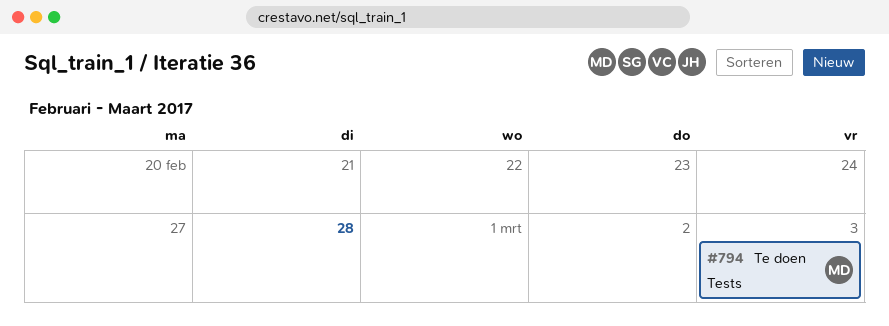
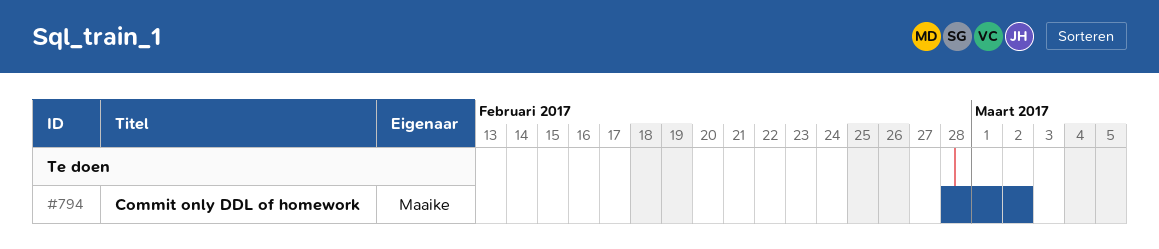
#794, due: Mar 3 -> Mar 2

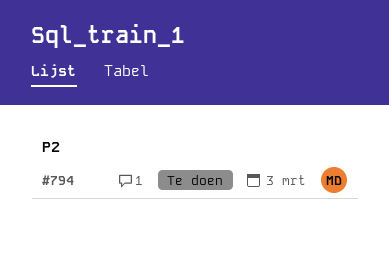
#794, due: Mar 2 -> Mar 3

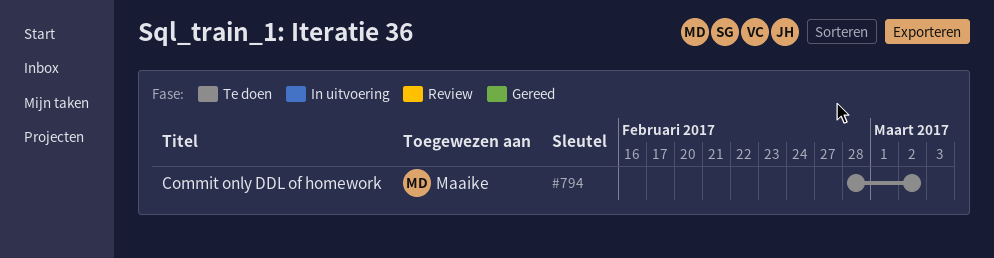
#794, due: Mar 3 -> Mar 2

